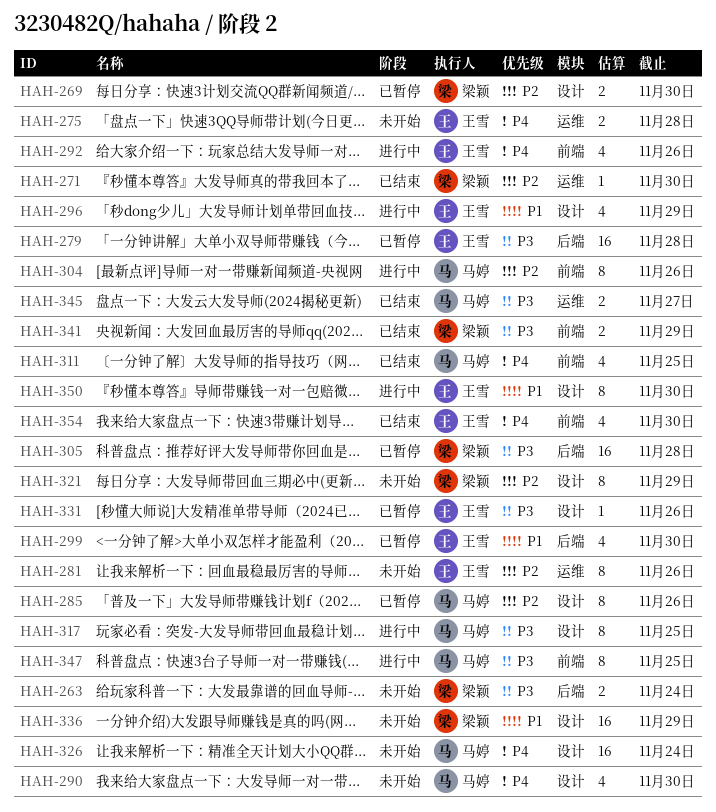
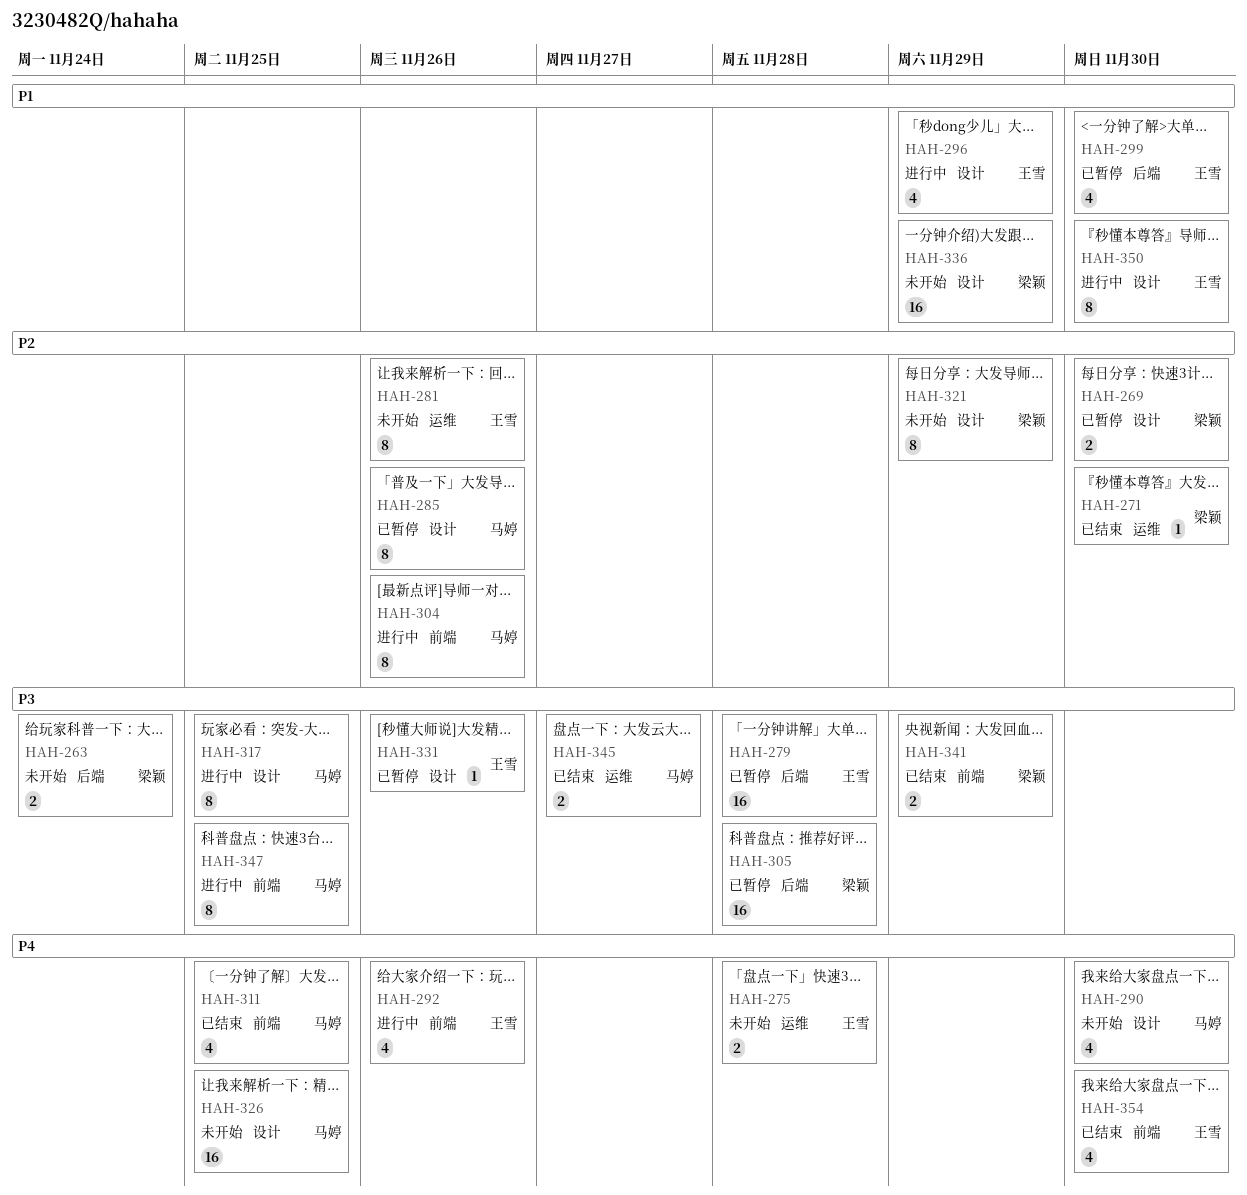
HAH-326, due: Nov 24 -> Nov 25

